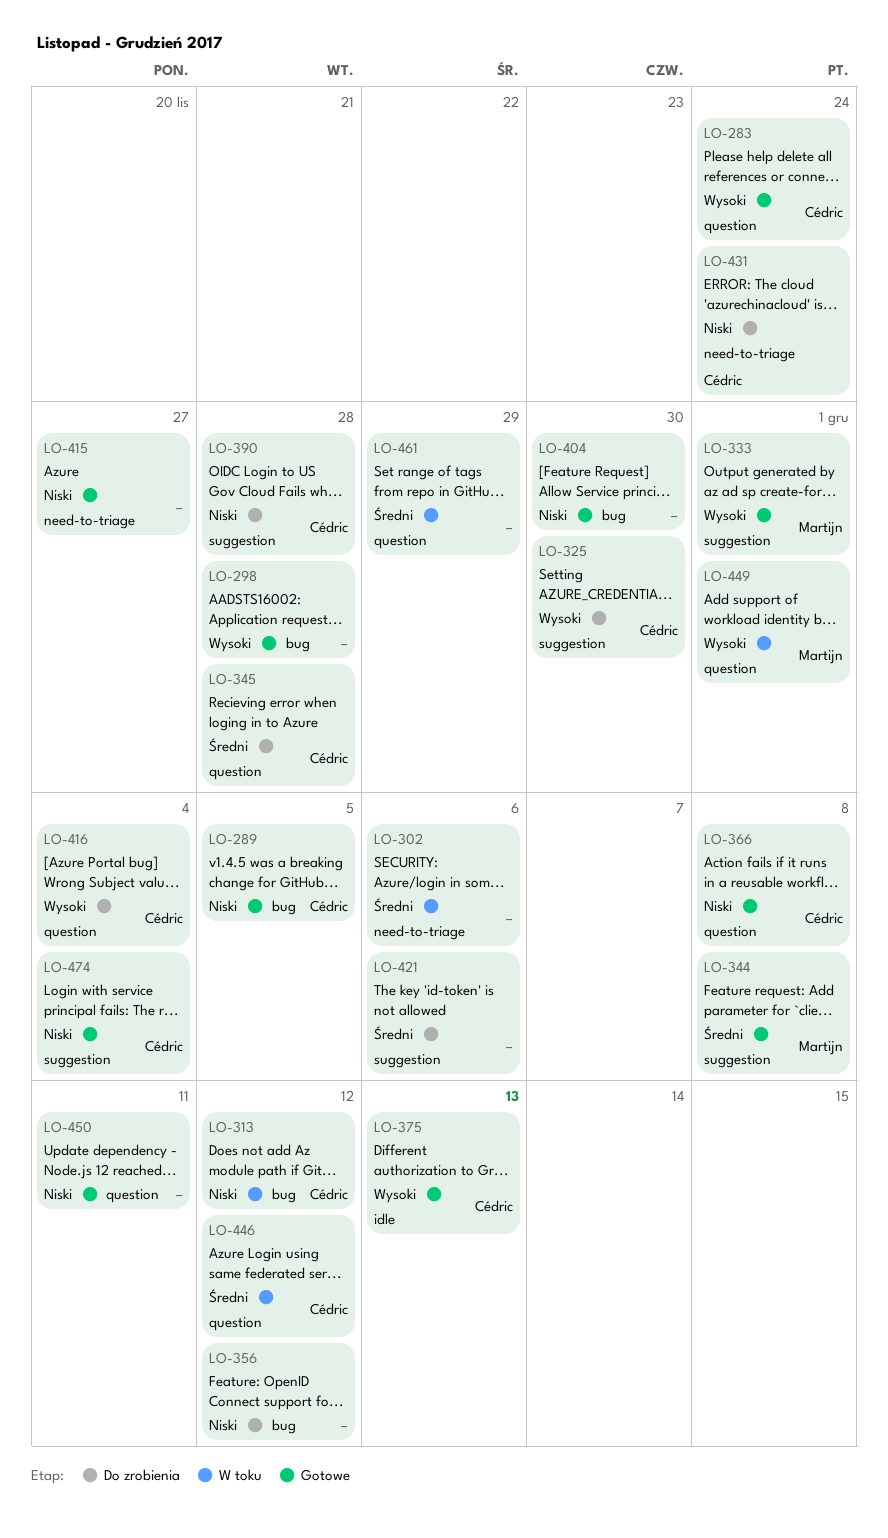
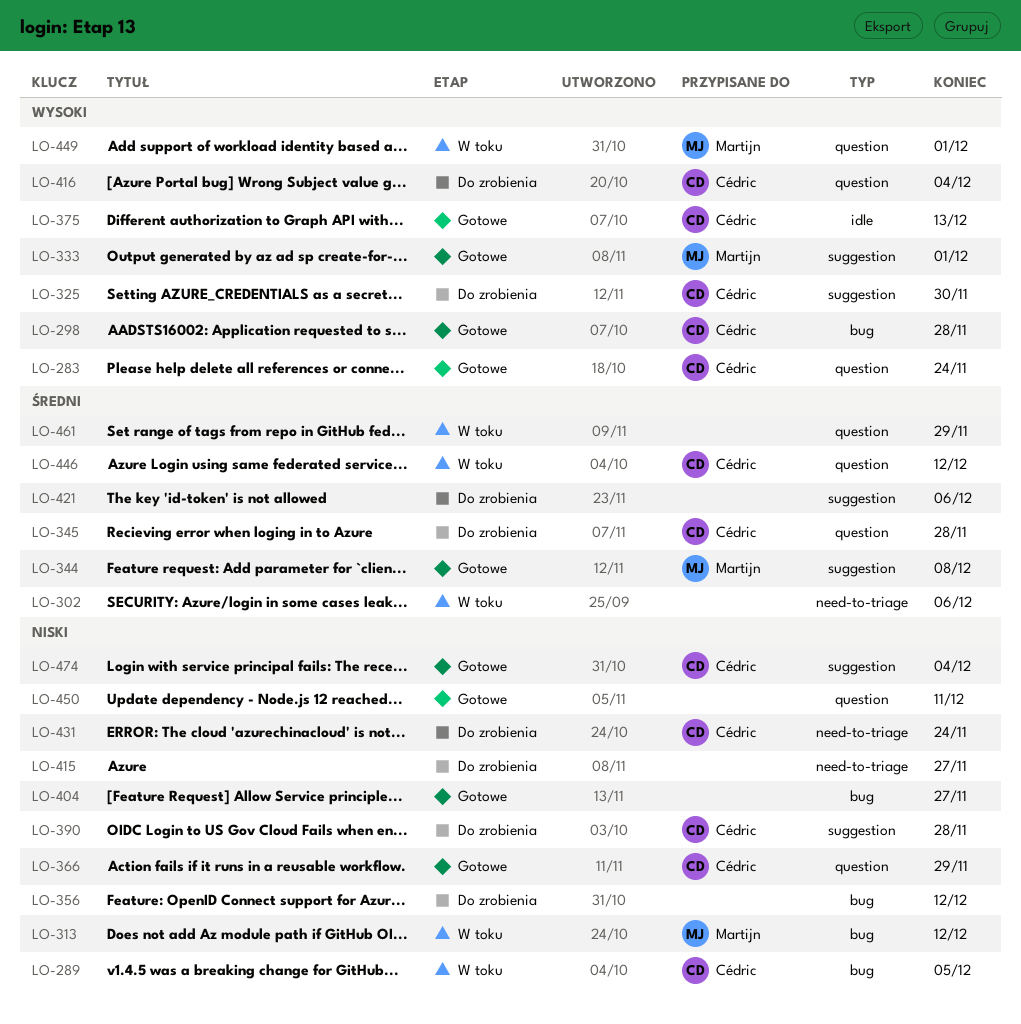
LO-289, status: Gotowe -> W toku
LO-298, owner: none -> Cédric
LO-313, owner: Cédric -> Martijn
LO-366, due: Dec 8 -> Nov 29
LO-404, due: Nov 30 -> Nov 27
LO-415, status: Gotowe -> Do zrobienia

